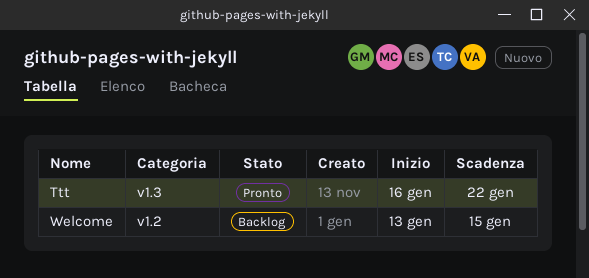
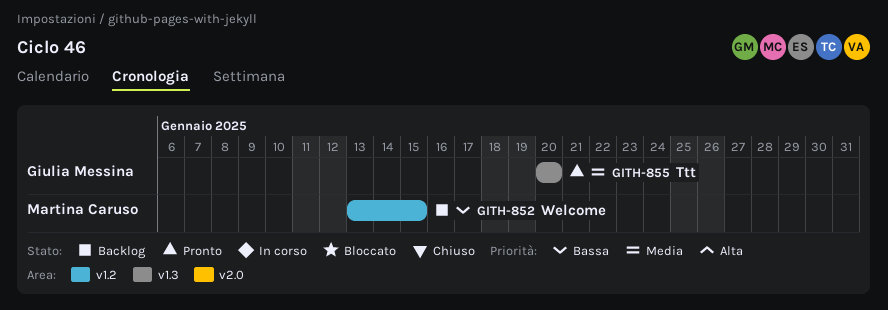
Ttt, start: Jan 16 -> Jan 20
Ttt, due: Jan 22 -> Jan 20

